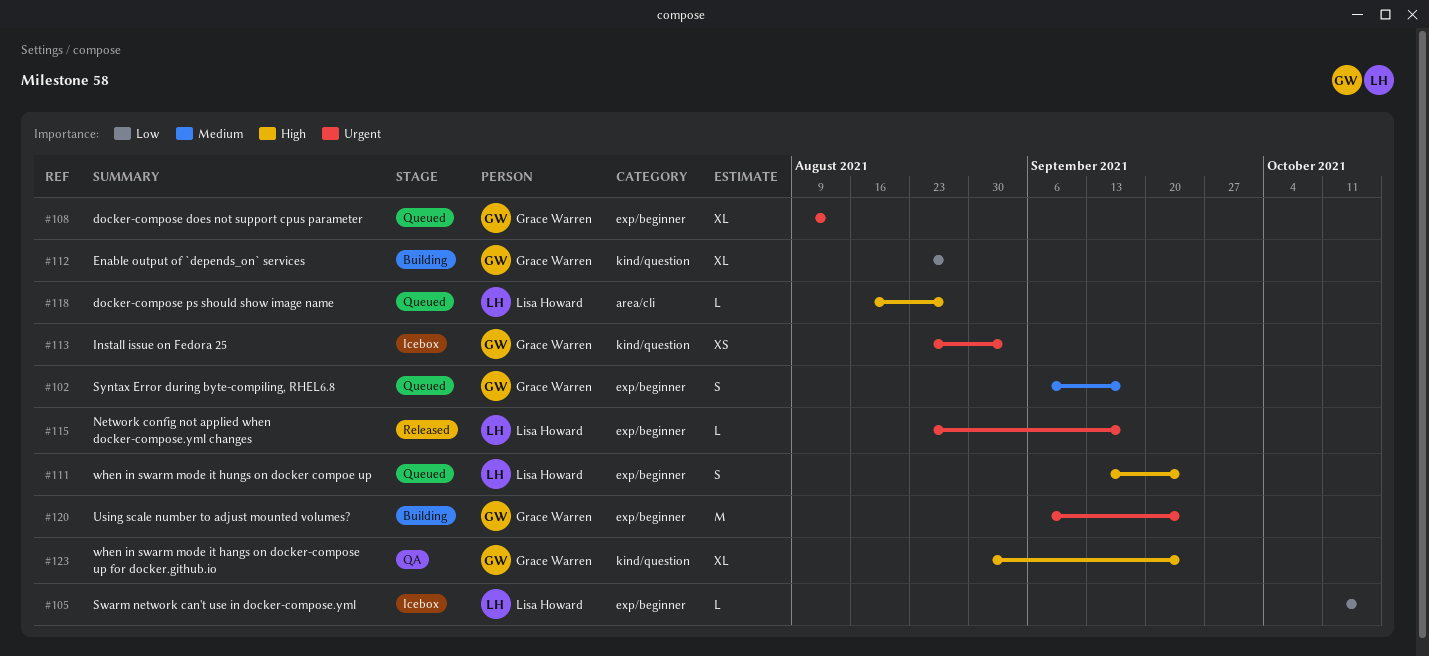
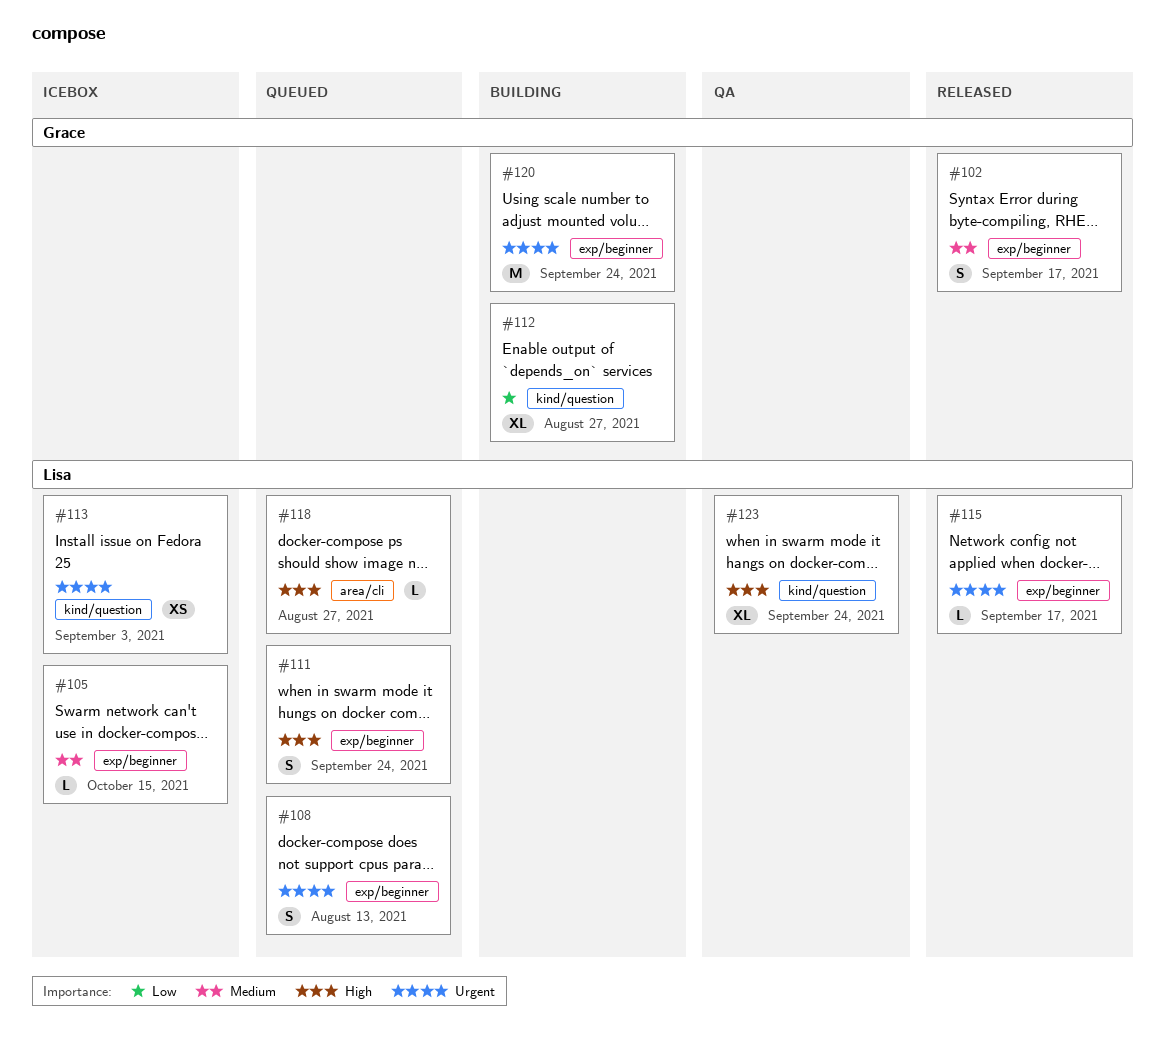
#102, status: Queued -> Released
#105, priority: Low -> Medium
#108, owner: Grace Warren -> Lisa Howard
#108, estimate: XL -> S
#113, owner: Grace Warren -> Lisa Howard
#123, owner: Grace Warren -> Lisa Howard

